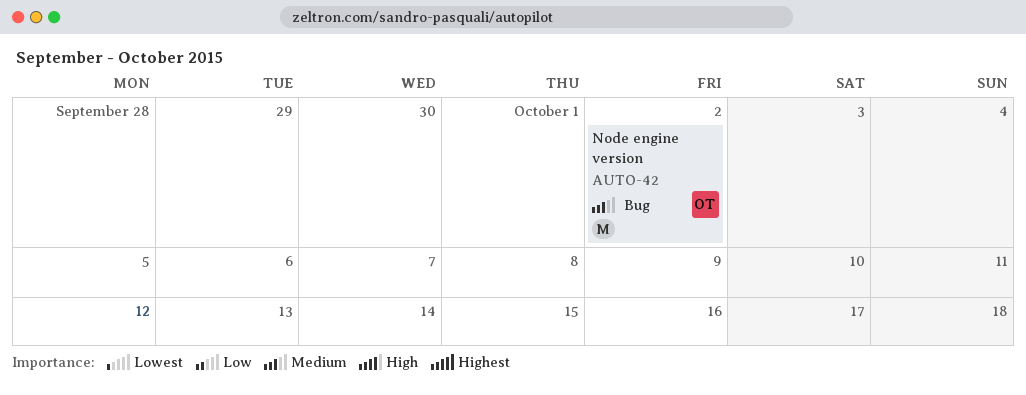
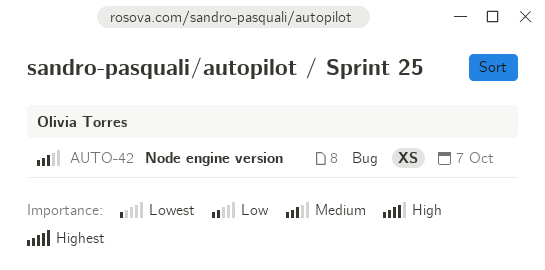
AUTO-42, estimate: M -> XS
AUTO-42, due: Oct 2 -> Oct 7

